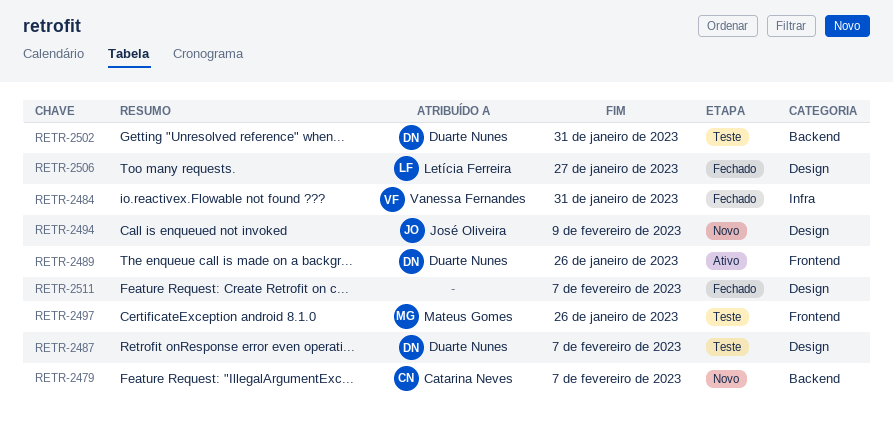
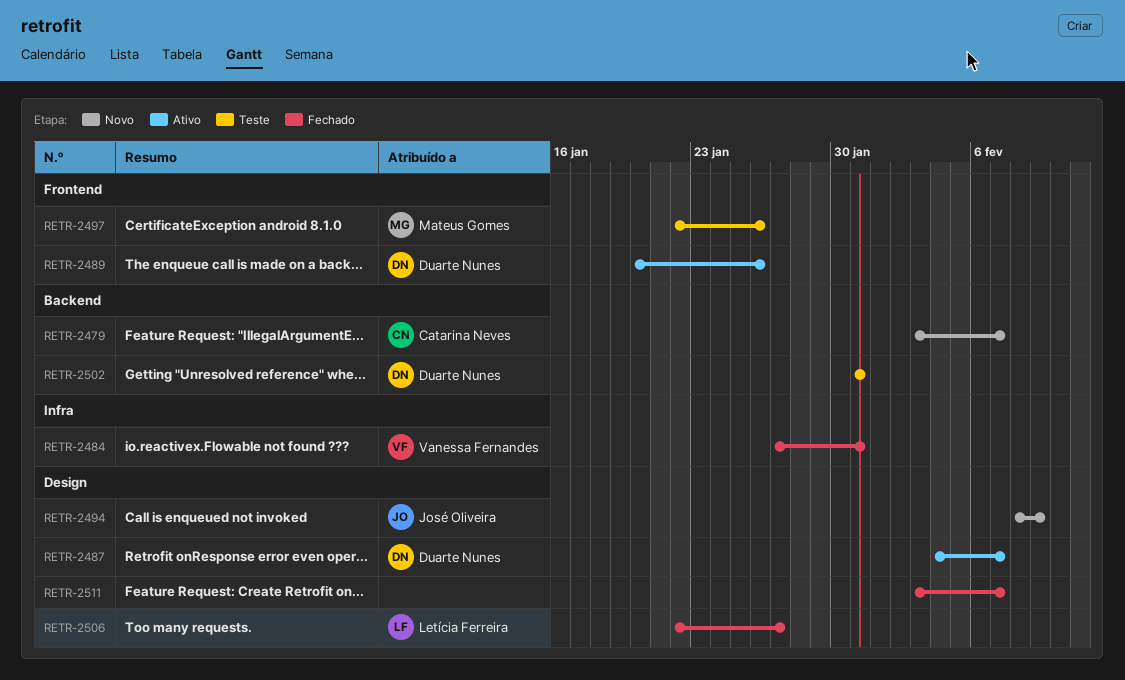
RETR-2487, status: Teste -> Ativo

